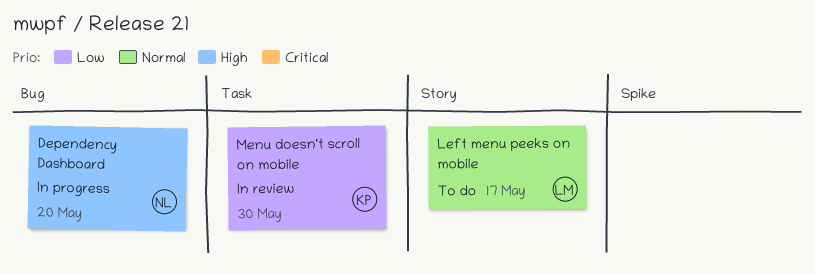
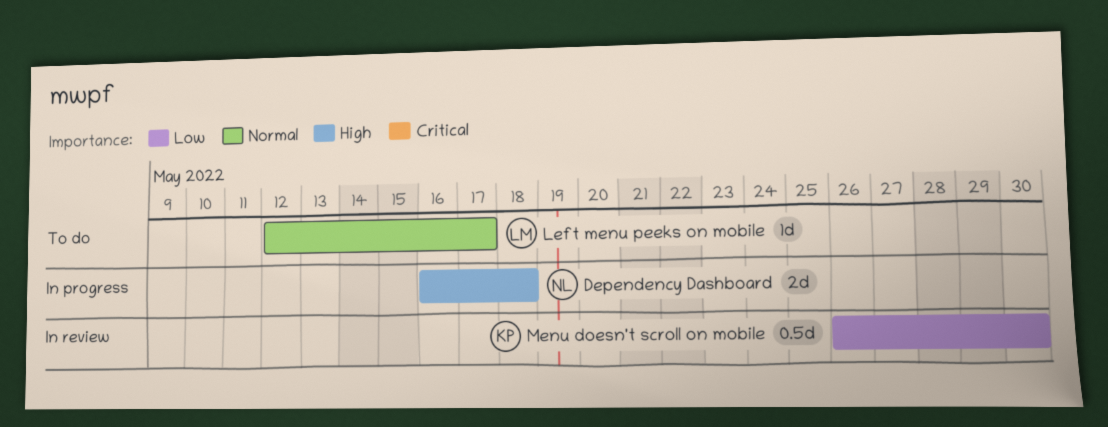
Dependency Dashboard, due: May 20 -> May 18

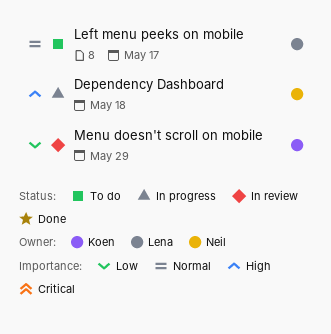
Menu doesn't scroll on mobile, due: May 30 -> May 29

